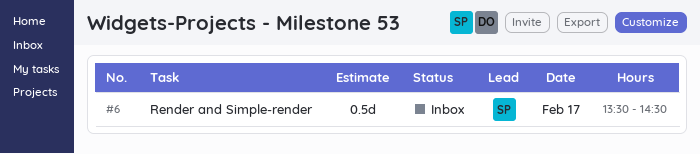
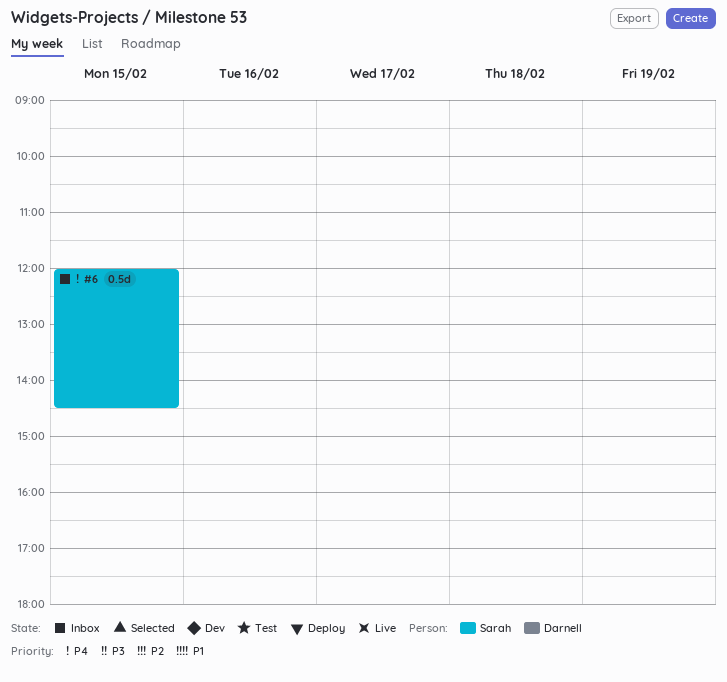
#6, day: Feb 17 -> Feb 15
#6, begins: 13:30 -> 12:00

